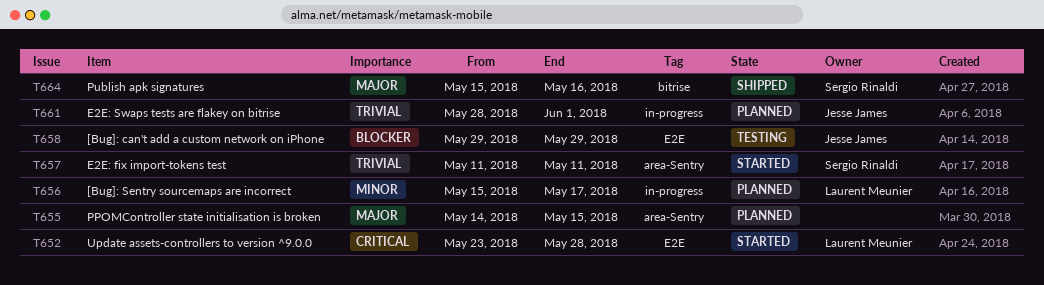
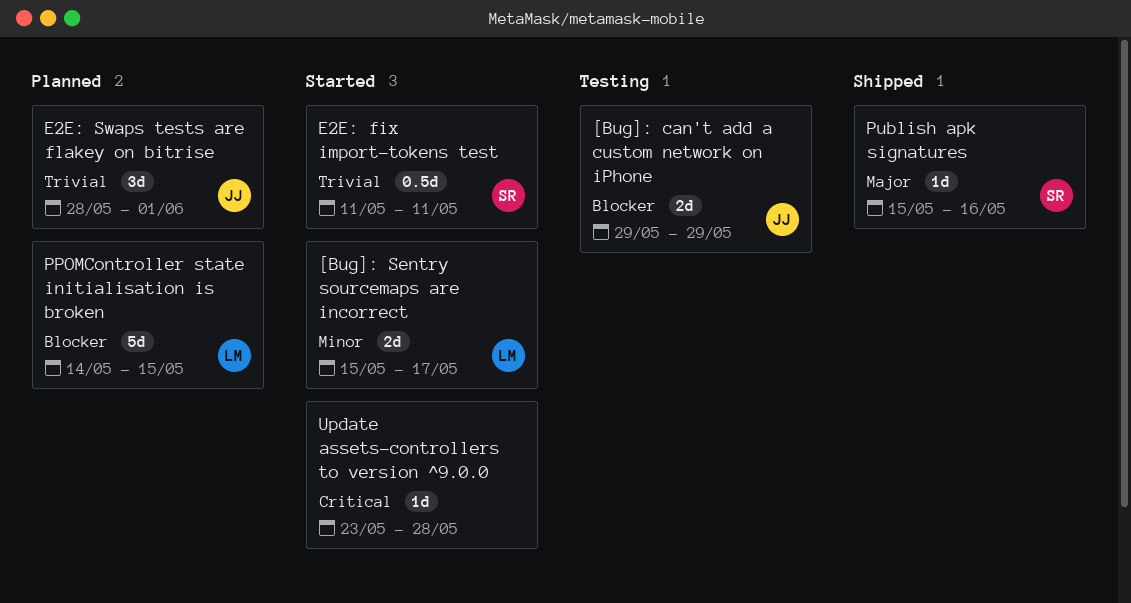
[Bug]: Sentry sourcemaps are incorrect, status: Planned -> Started
PPOMController state initialisation is broken, owner: none -> Laurent Meunier
PPOMController state initialisation is broken, priority: Major -> Blocker
Update assets-controllers to version ^9.0.0, owner: Laurent Meunier -> none

